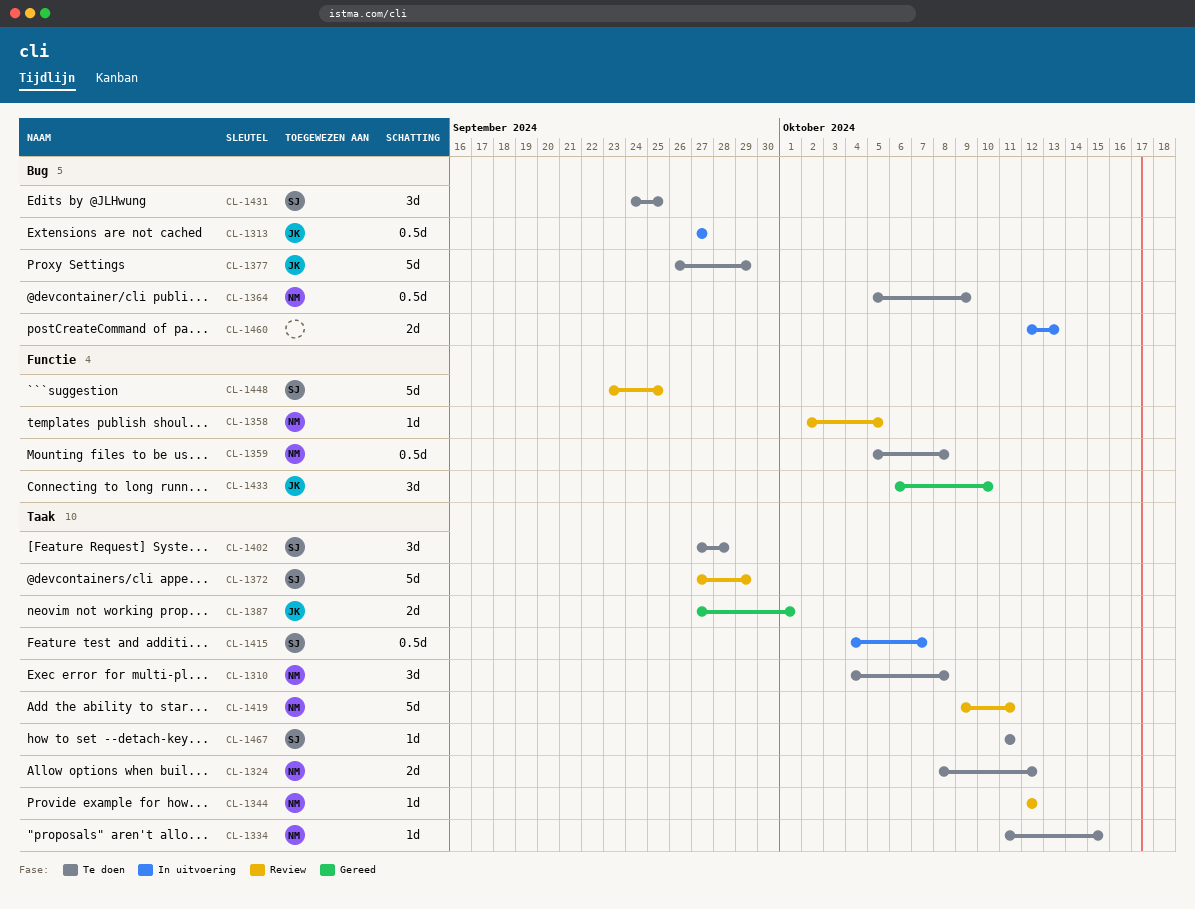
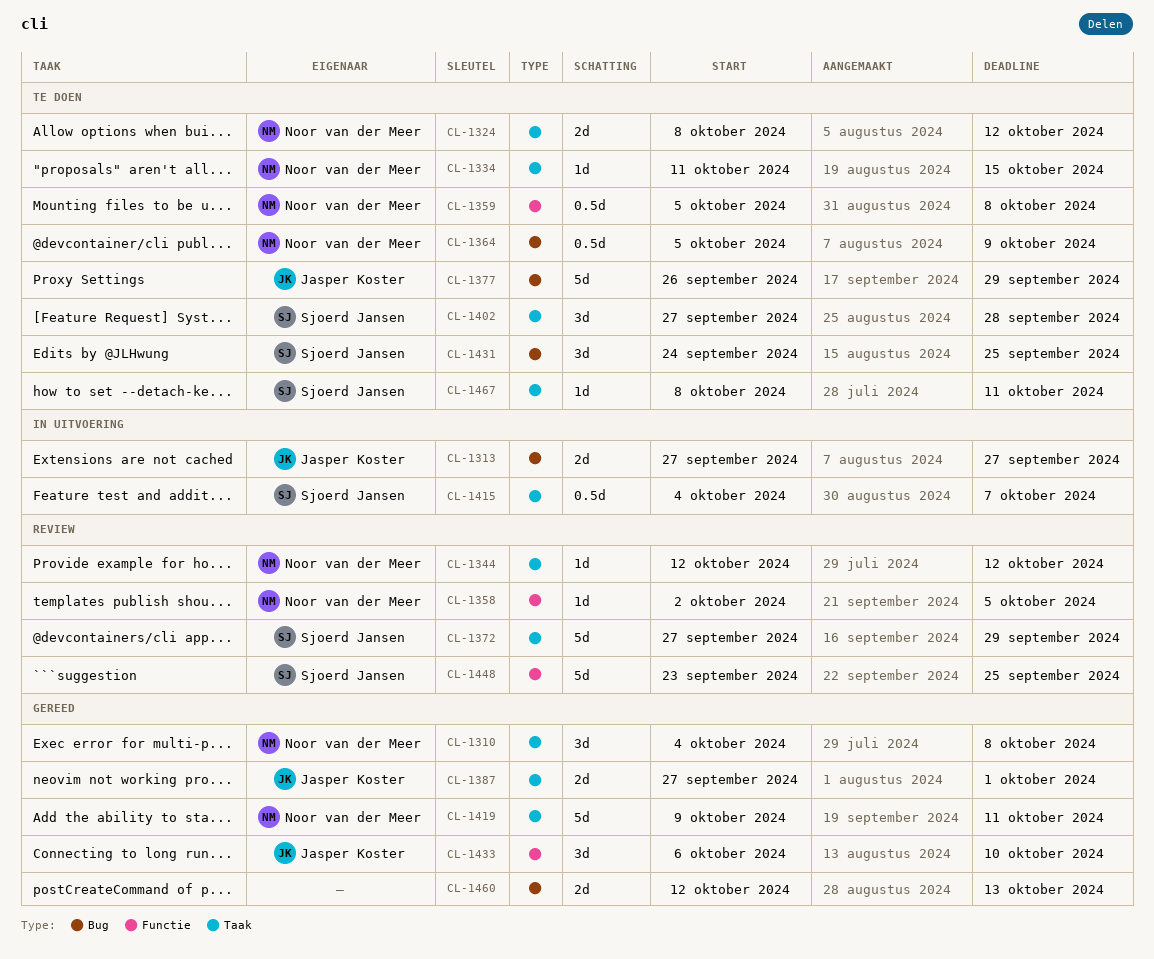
CL-1310, status: Te doen -> Gereed
CL-1313, estimate: 0.5d -> 2d
CL-1419, status: Review -> Gereed
CL-1460, status: In uitvoering -> Gereed
CL-1467, start: Oct 11 -> Oct 8

